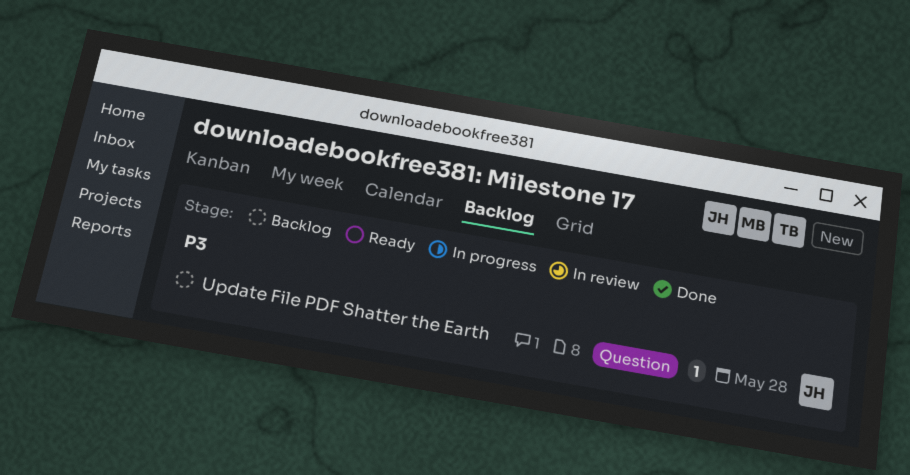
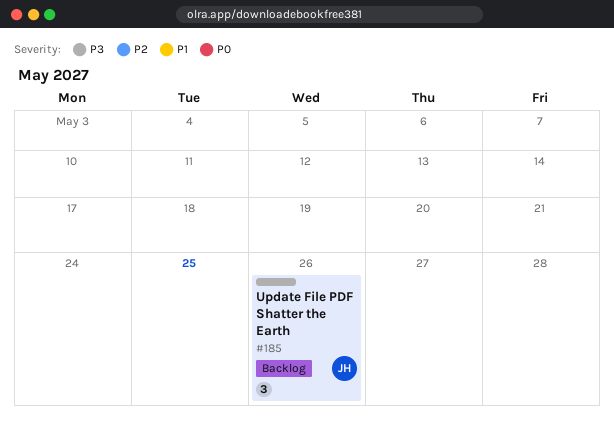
Update File PDF Shatter the Earth, estimate: 1 -> 3
Update File PDF Shatter the Earth, due: May 28 -> May 26

